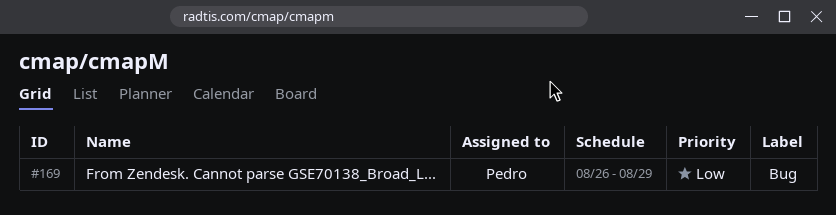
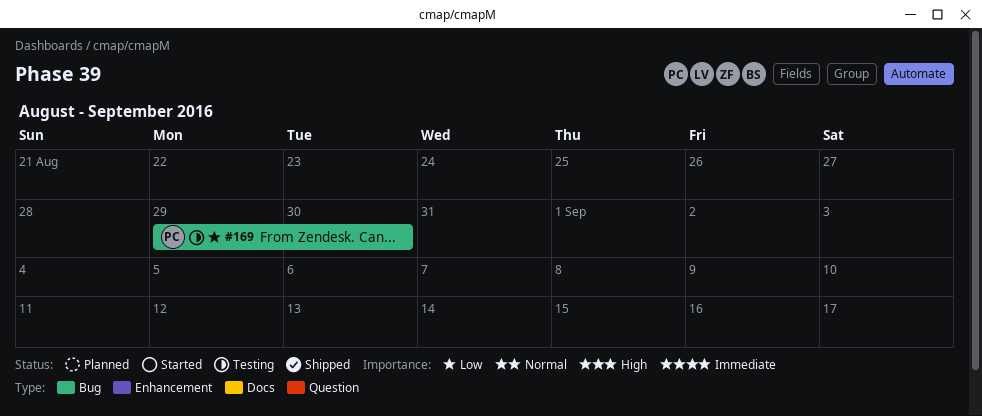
#169, start: Aug 26 -> Aug 29
#169, due: Aug 29 -> Aug 30

